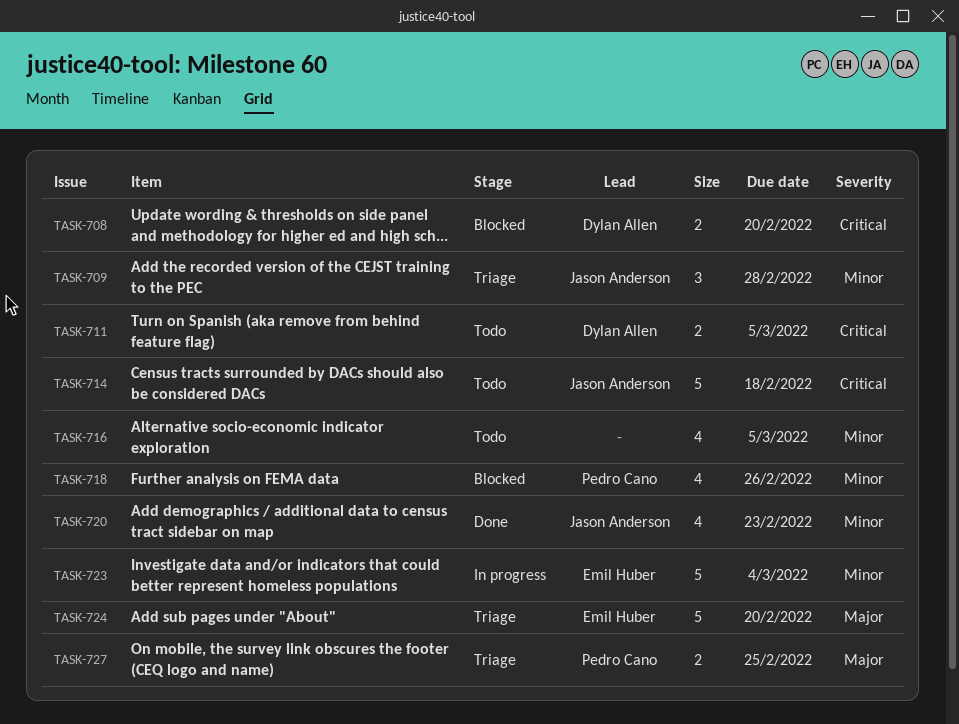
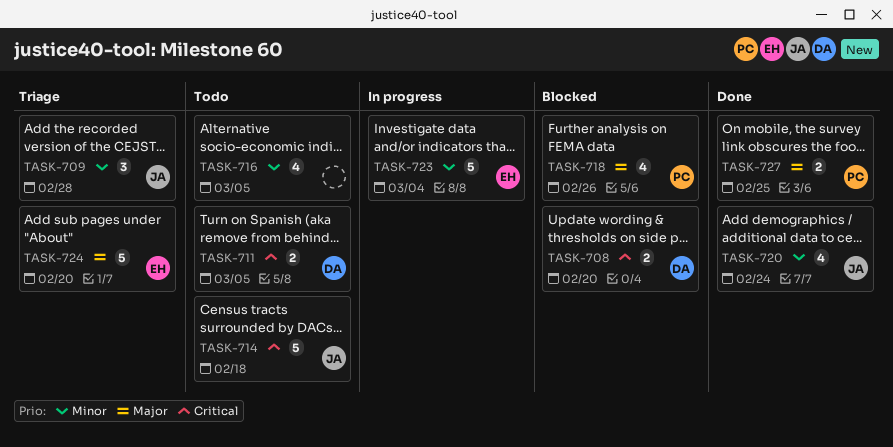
TASK-718, priority: Minor -> Major
TASK-720, due: Feb 23 -> Feb 24
TASK-727, status: Triage -> Done

